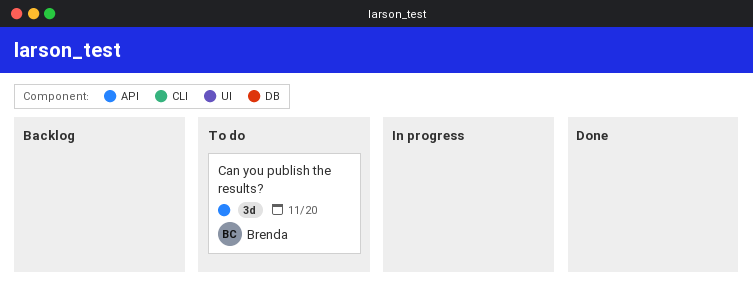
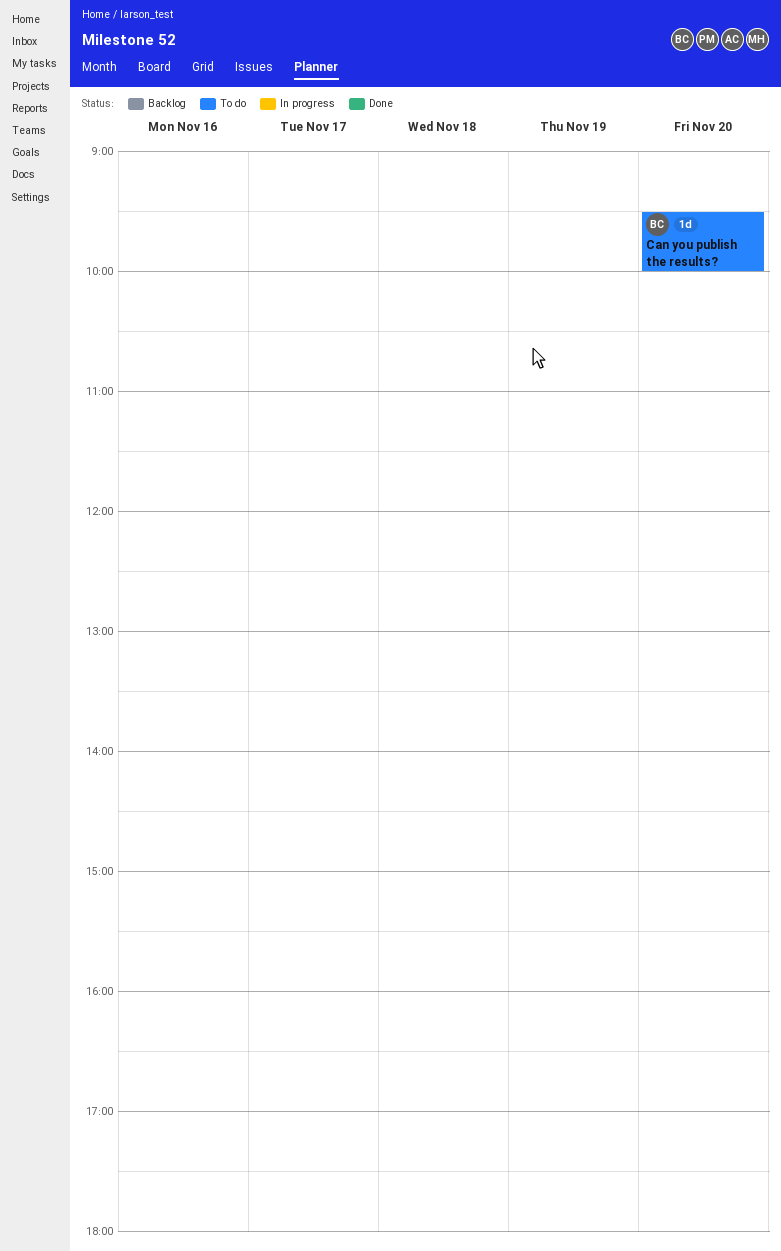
Can you publish the results?, estimate: 3d -> 1d

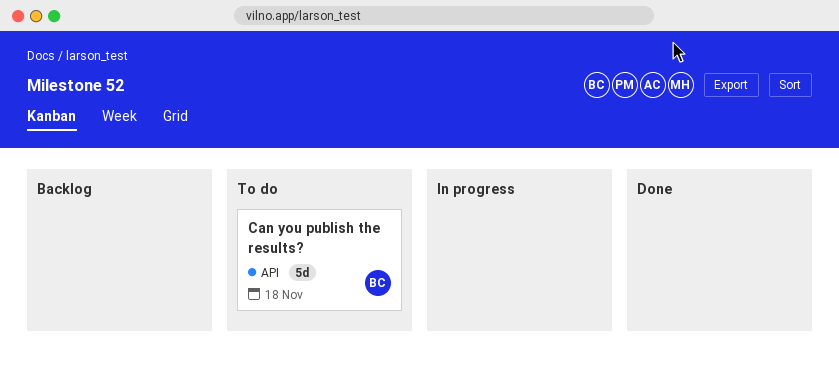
Can you publish the results?, estimate: 1d -> 5d
Can you publish the results?, day: Nov 20 -> Nov 18

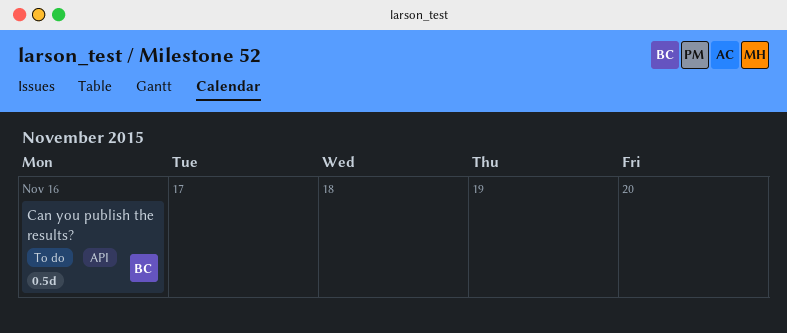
Can you publish the results?, estimate: 5d -> 0.5d
Can you publish the results?, day: Nov 18 -> Nov 16

